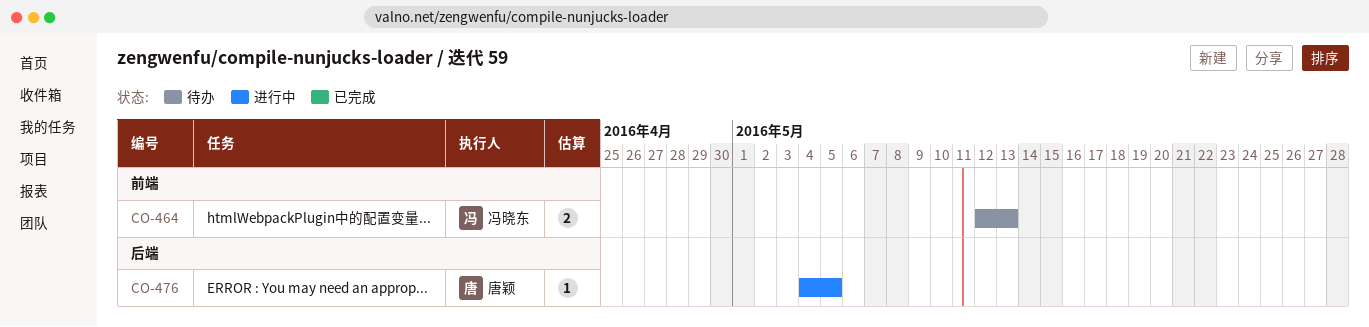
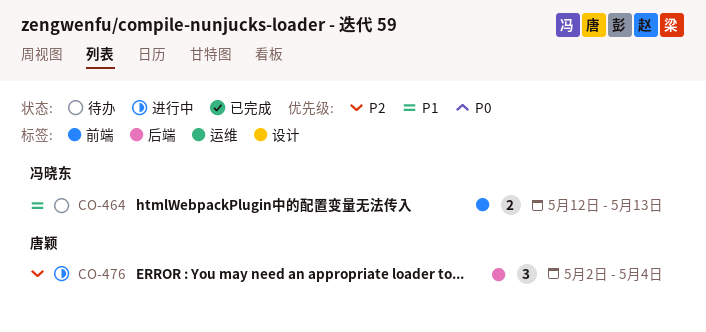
CO-476, estimate: 1 -> 3
CO-476, start: May 4 -> May 2
CO-476, due: May 5 -> May 4

